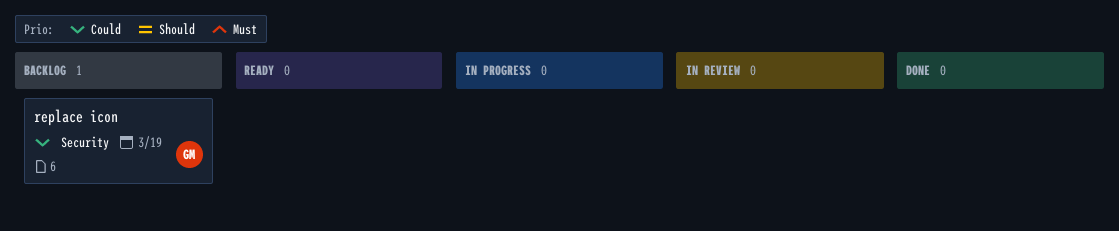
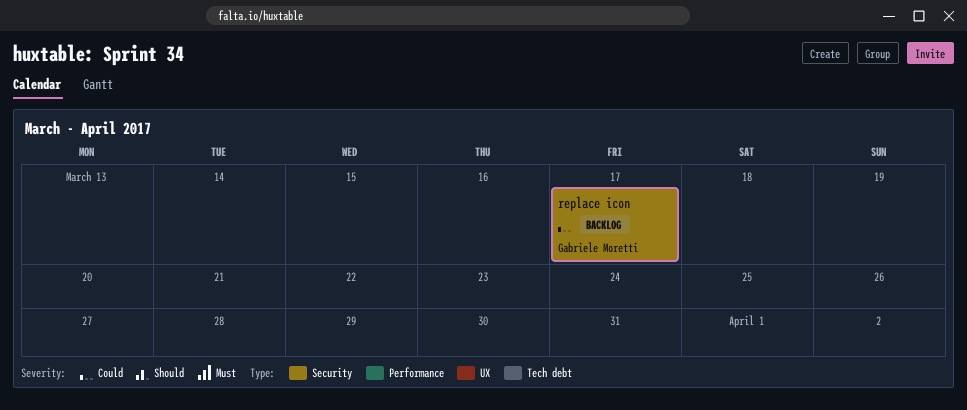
replace icon, due: Mar 19 -> Mar 17

